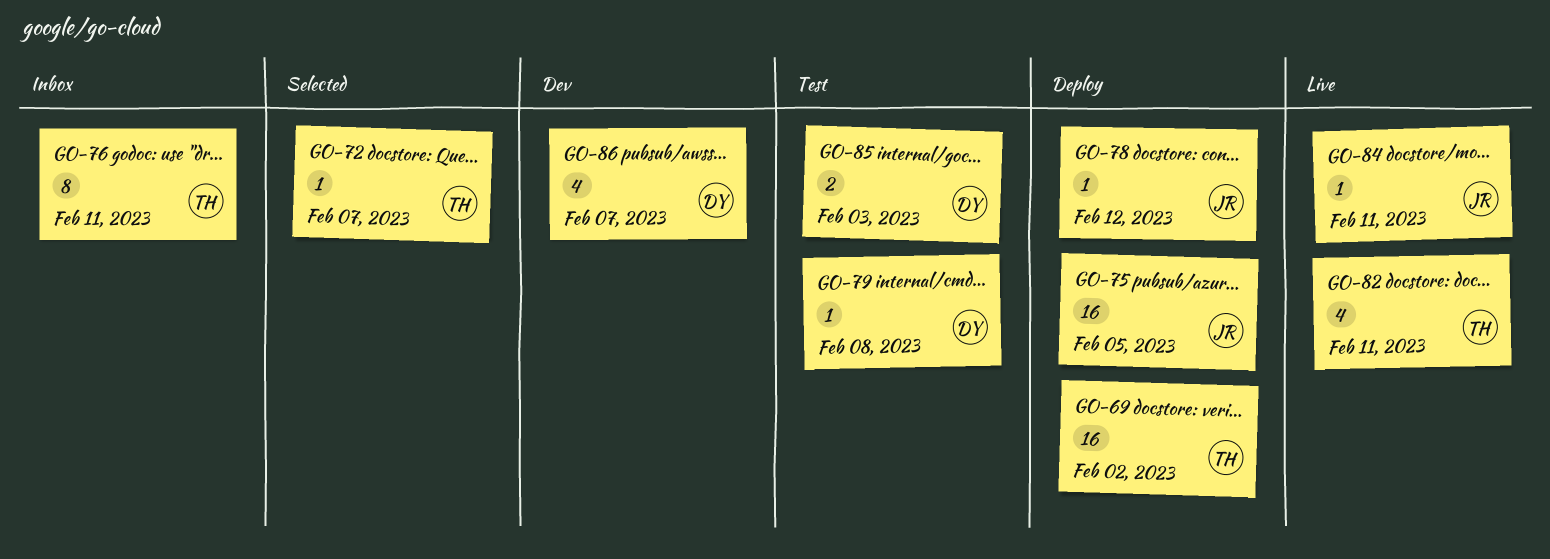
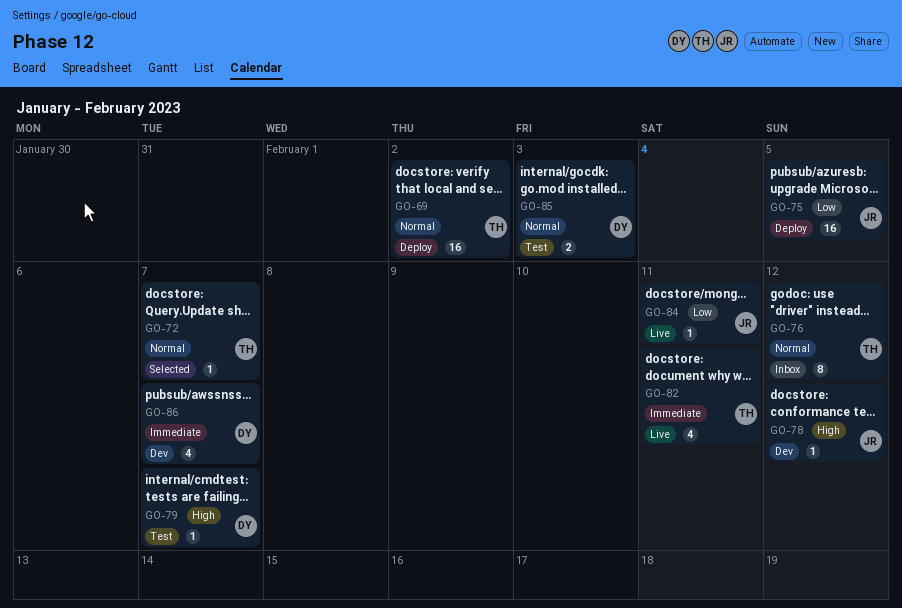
GO-76, due: Feb 11 -> Feb 12
GO-78, status: Deploy -> Dev
GO-79, due: Feb 8 -> Feb 7

